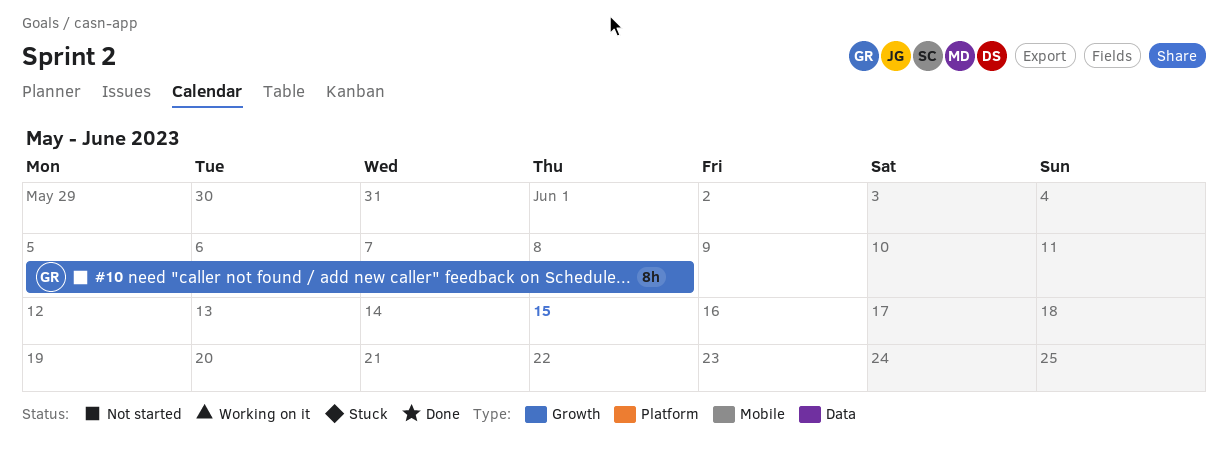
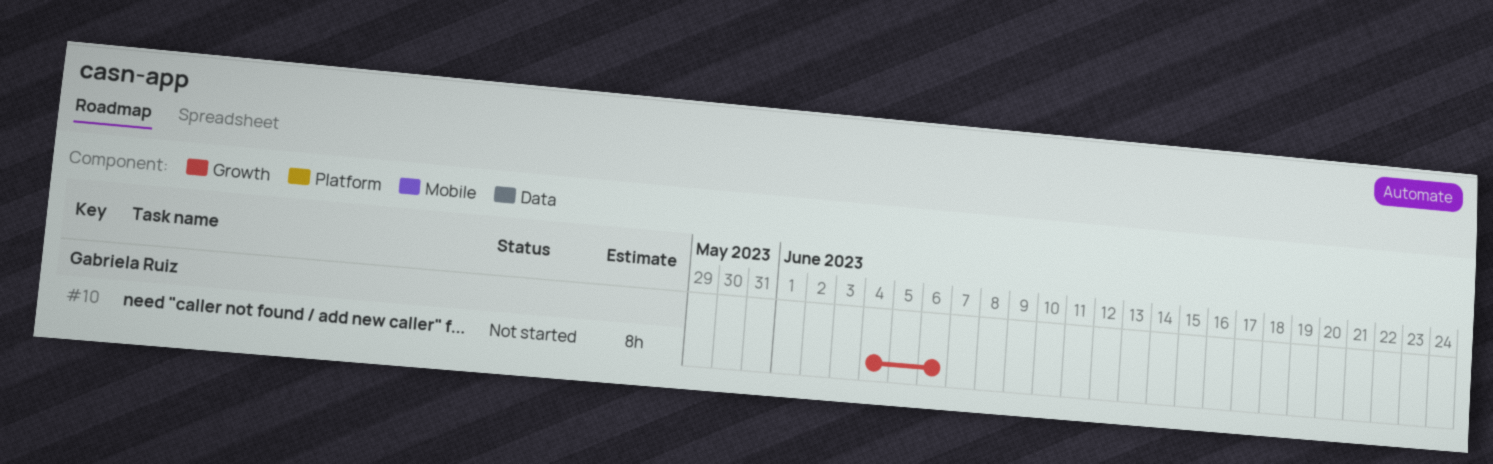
#10, start: Jun 5 -> Jun 4
#10, due: Jun 8 -> Jun 6

